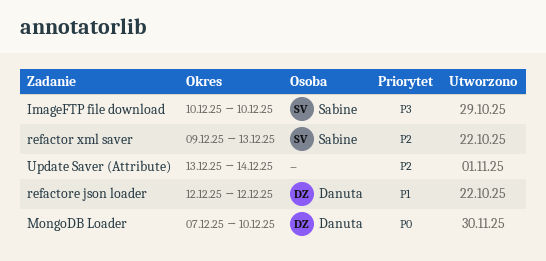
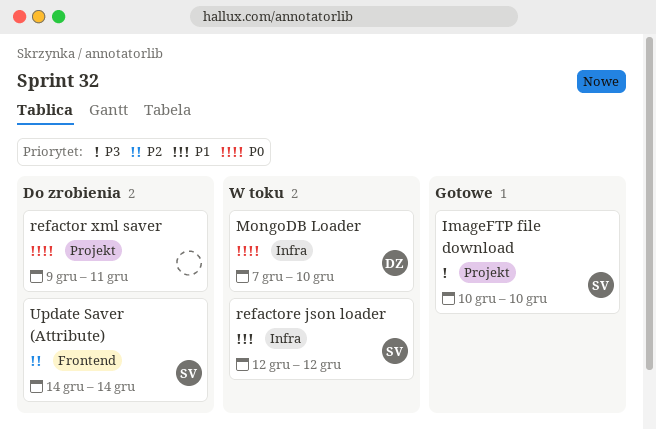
refactor xml saver, owner: Sabine -> none
refactor xml saver, priority: P2 -> P0
refactor xml saver, due: Dec 13 -> Dec 11
refactore json loader, owner: Danuta -> Sabine
Update Saver (Attribute), owner: none -> Sabine
Update Saver (Attribute), start: Dec 13 -> Dec 14

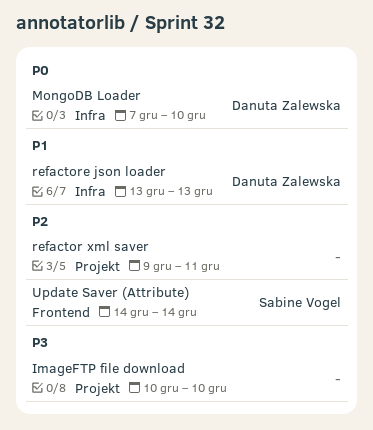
ImageFTP file download, owner: Sabine Vogel -> none
refactor xml saver, priority: P0 -> P2
refactore json loader, owner: Sabine Vogel -> Danuta Zalewska
refactore json loader, start: Dec 12 -> Dec 13
refactore json loader, due: Dec 12 -> Dec 13

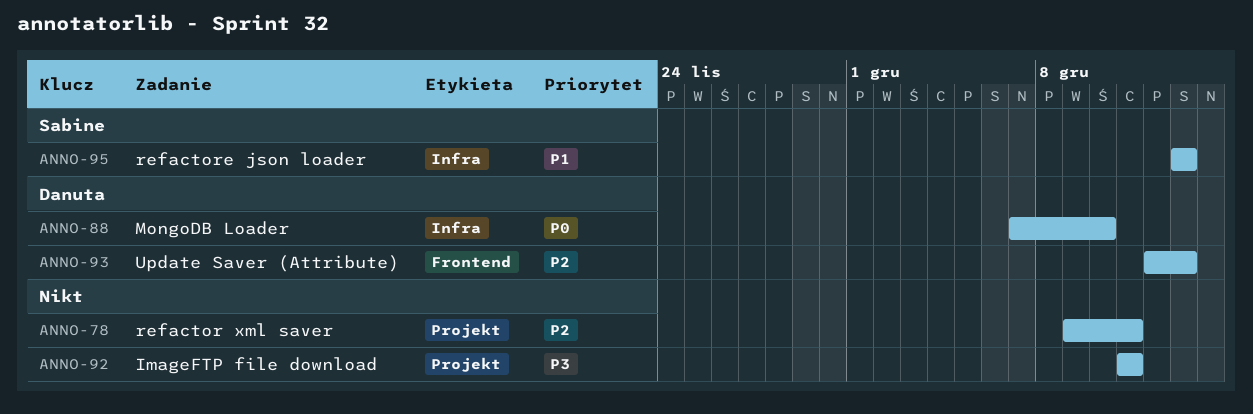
ImageFTP file download, start: Dec 10 -> Dec 11
ImageFTP file download, due: Dec 10 -> Dec 11
refactore json loader, owner: Danuta Zalewska -> Sabine Vogel
Update Saver (Attribute), owner: Sabine Vogel -> Danuta Zalewska
Update Saver (Attribute), start: Dec 14 -> Dec 12
Update Saver (Attribute), due: Dec 14 -> Dec 13

